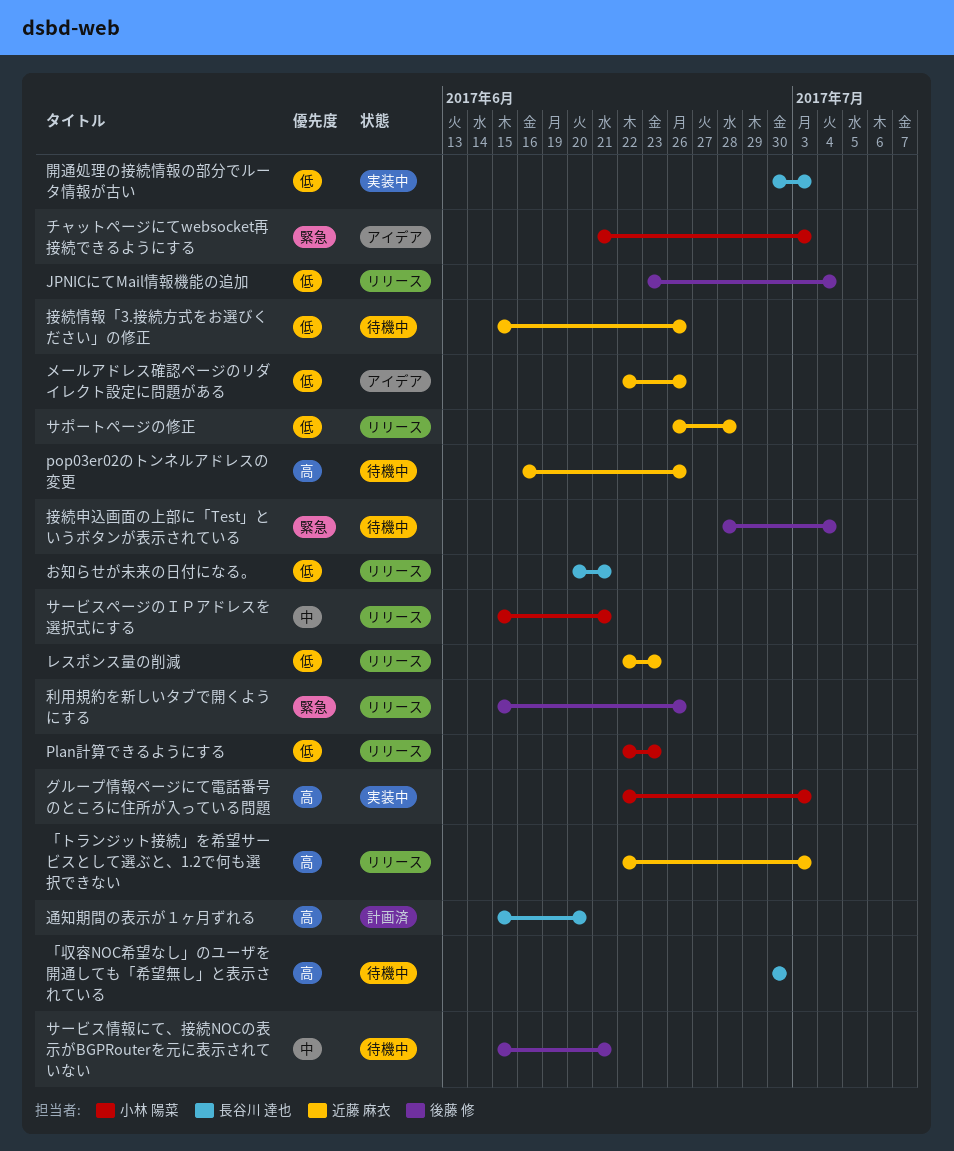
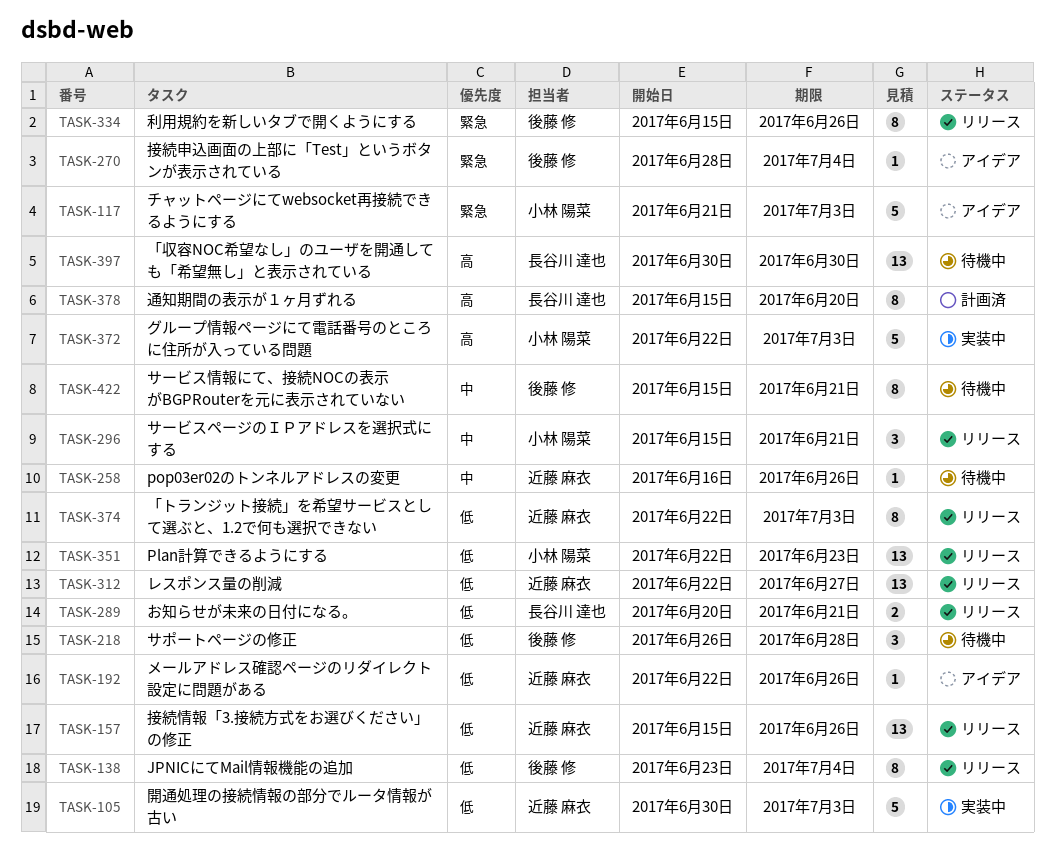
pop03er02のトンネルアドレスの変更, priority: 高 -> 中
「トランジット接続」を希望サービスとして選ぶと、1.2で何も選択できない, priority: 高 -> 低
サポートページの修正, status: リリース -> 待機中
サポートページの修正, owner: 近藤 麻衣 -> 後藤 修
レスポンス量の削減, due: Jun 23 -> Jun 27
接続情報「3.接続方式をお選びください」の修正, status: 待機中 -> リリース
接続申込画面の上部に「Test」というボタンが表示されている, status: 待機中 -> アイデア
開通処理の接続情報の部分でルータ情報が古い, owner: 長谷川 達也 -> 近藤 麻衣

